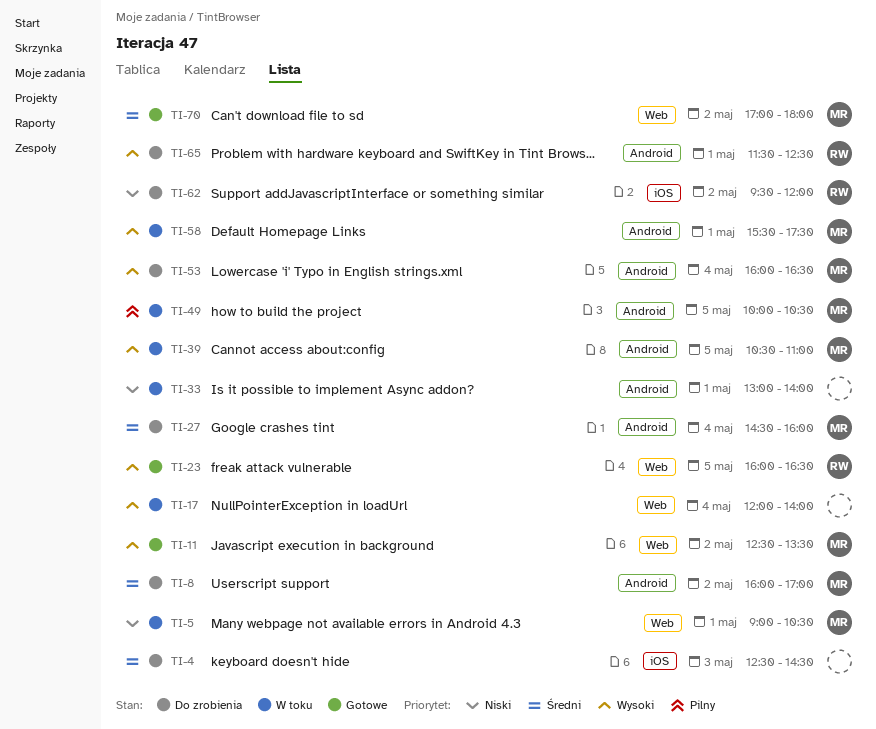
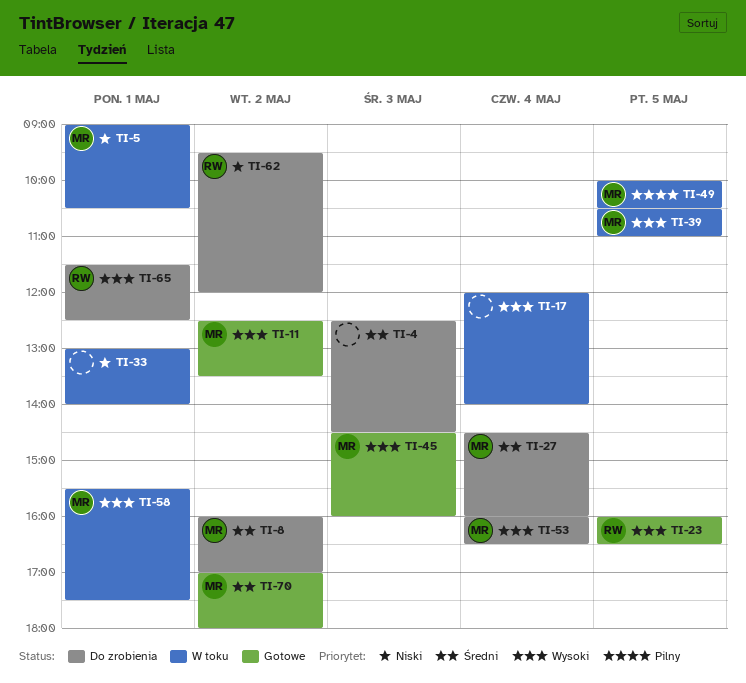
TI-45: none -> present

